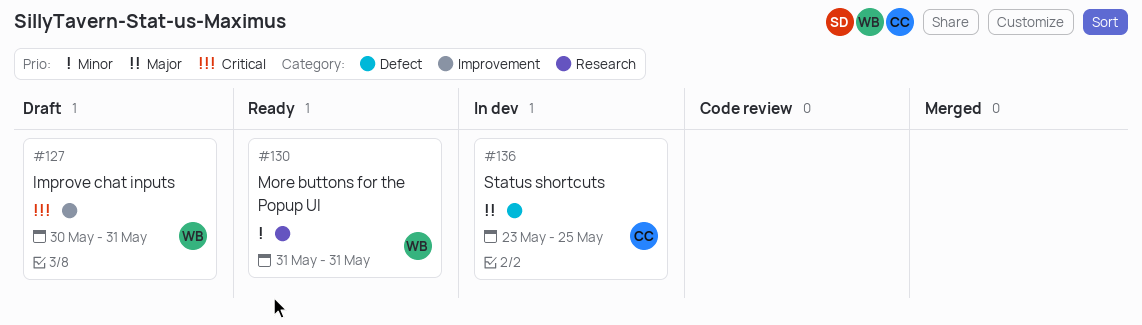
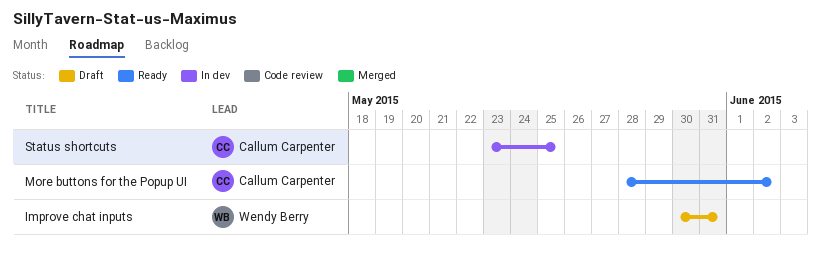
More buttons for the Popup UI, owner: Wendy Berry -> Callum Carpenter
More buttons for the Popup UI, start: May 31 -> May 28
More buttons for the Popup UI, due: May 31 -> Jun 2

